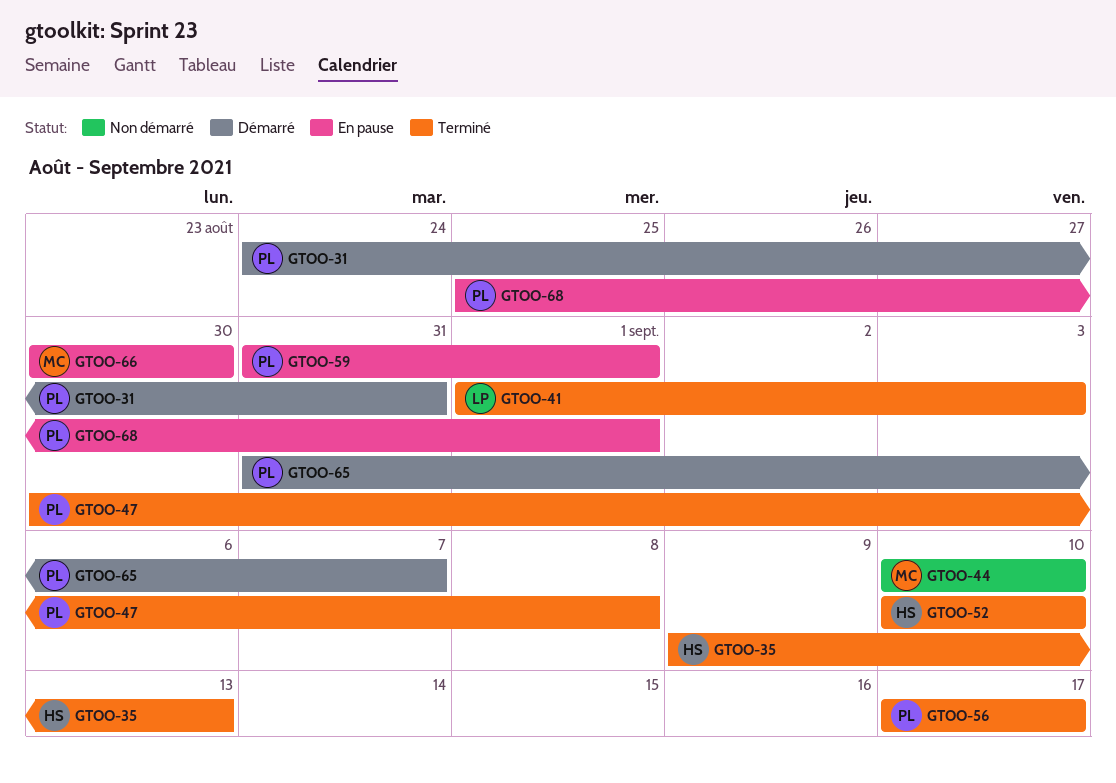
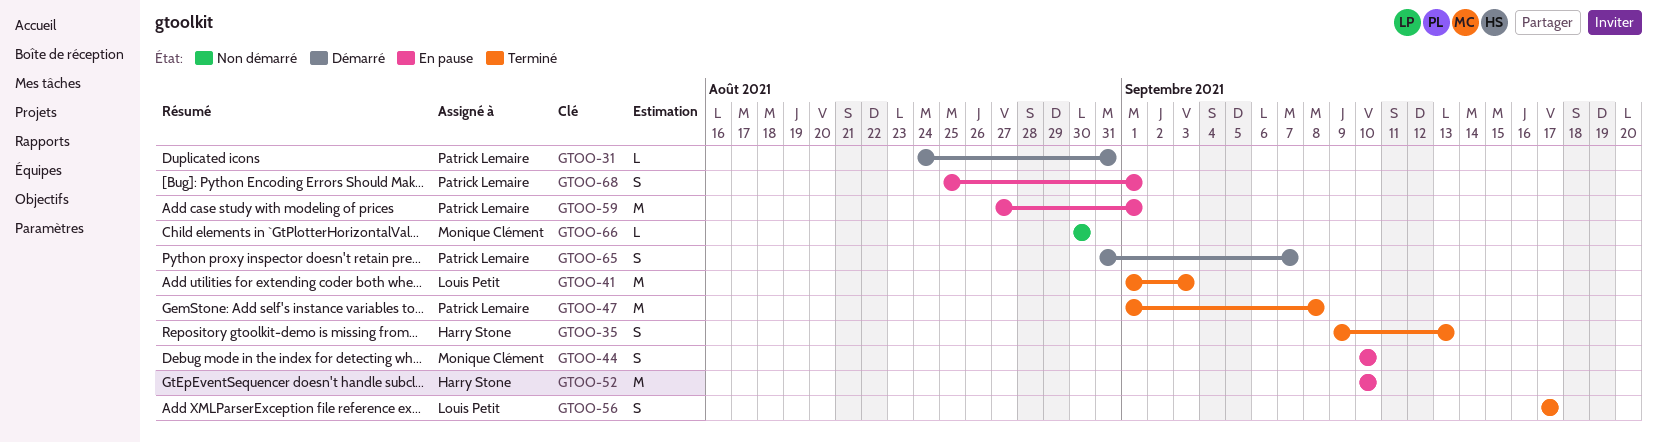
GTOO-44, status: Non démarré -> En pause
GTOO-47, start: Aug 30 -> Sep 1
GTOO-52, status: Terminé -> En pause
GTOO-56, owner: Patrick Lemaire -> Louis Petit
GTOO-59, start: Aug 31 -> Aug 27
GTOO-66, status: En pause -> Non démarré

